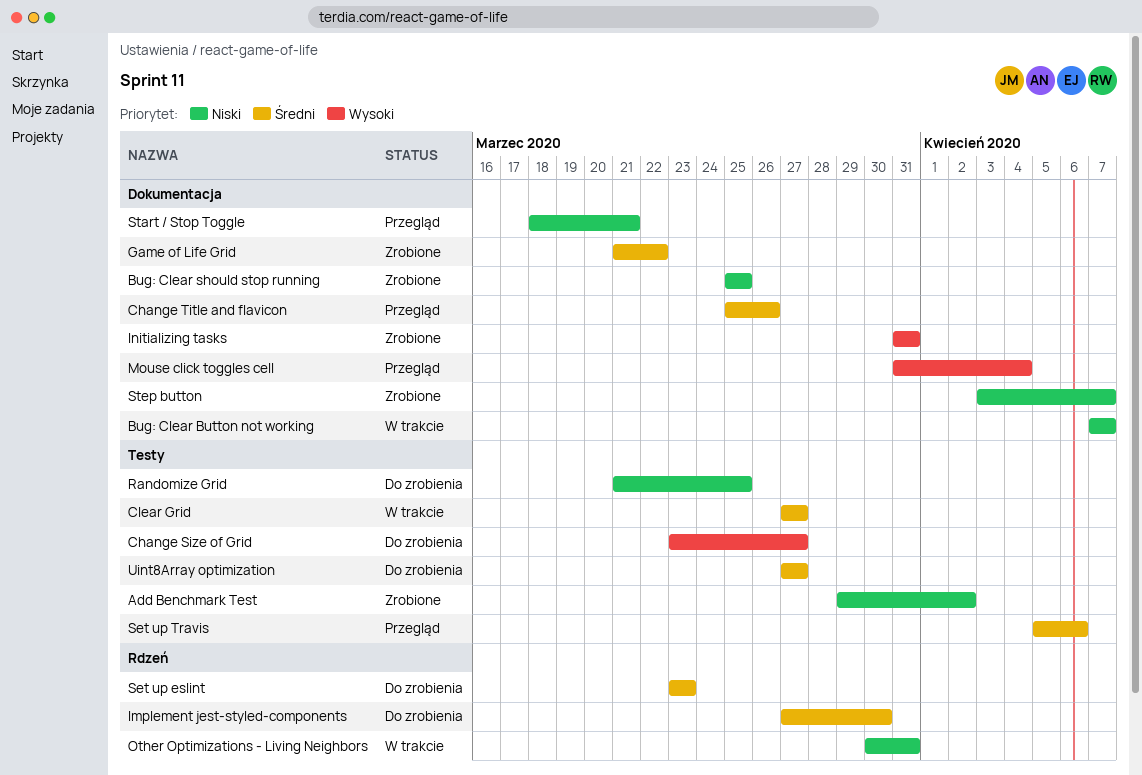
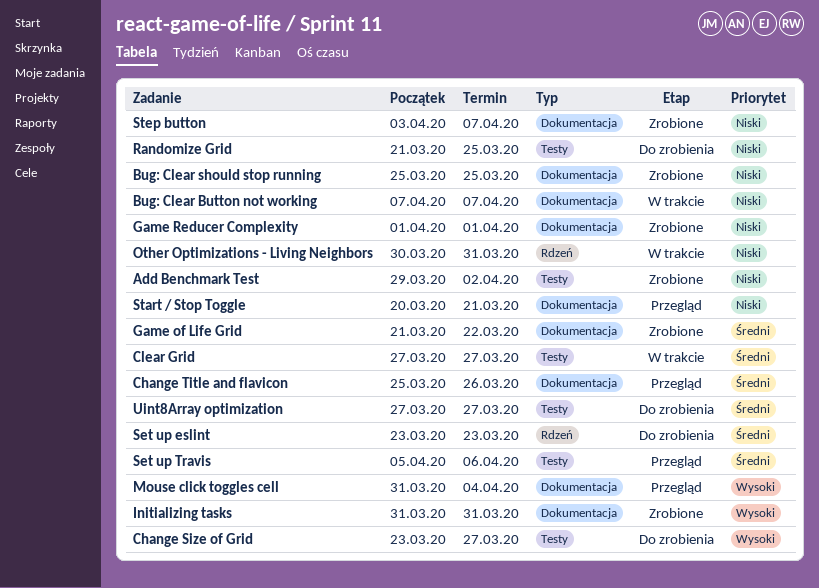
Game Reducer Complexity: none -> present
Implement jest-styled-components: present -> none
Start / Stop Toggle, start: Mar 18 -> Mar 20

